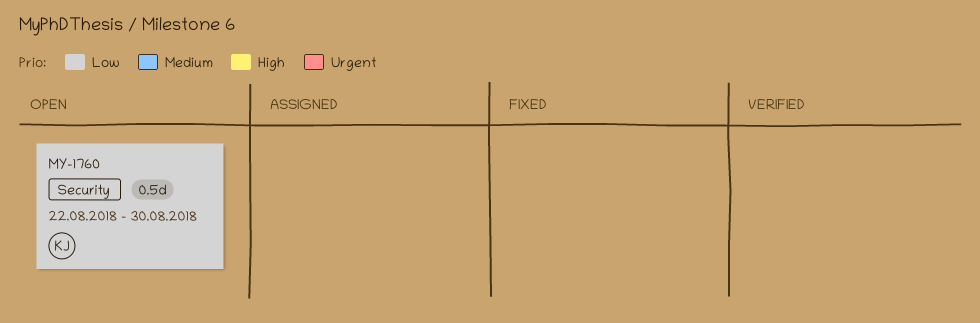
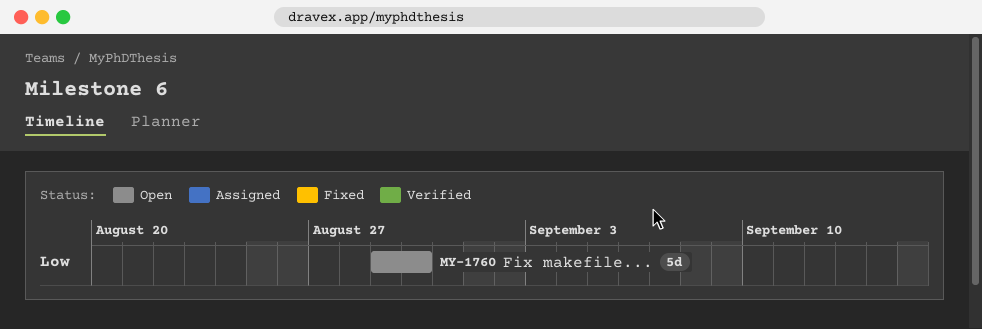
MY-1760, estimate: 0.5d -> 5d
MY-1760, start: Aug 22 -> Aug 29

